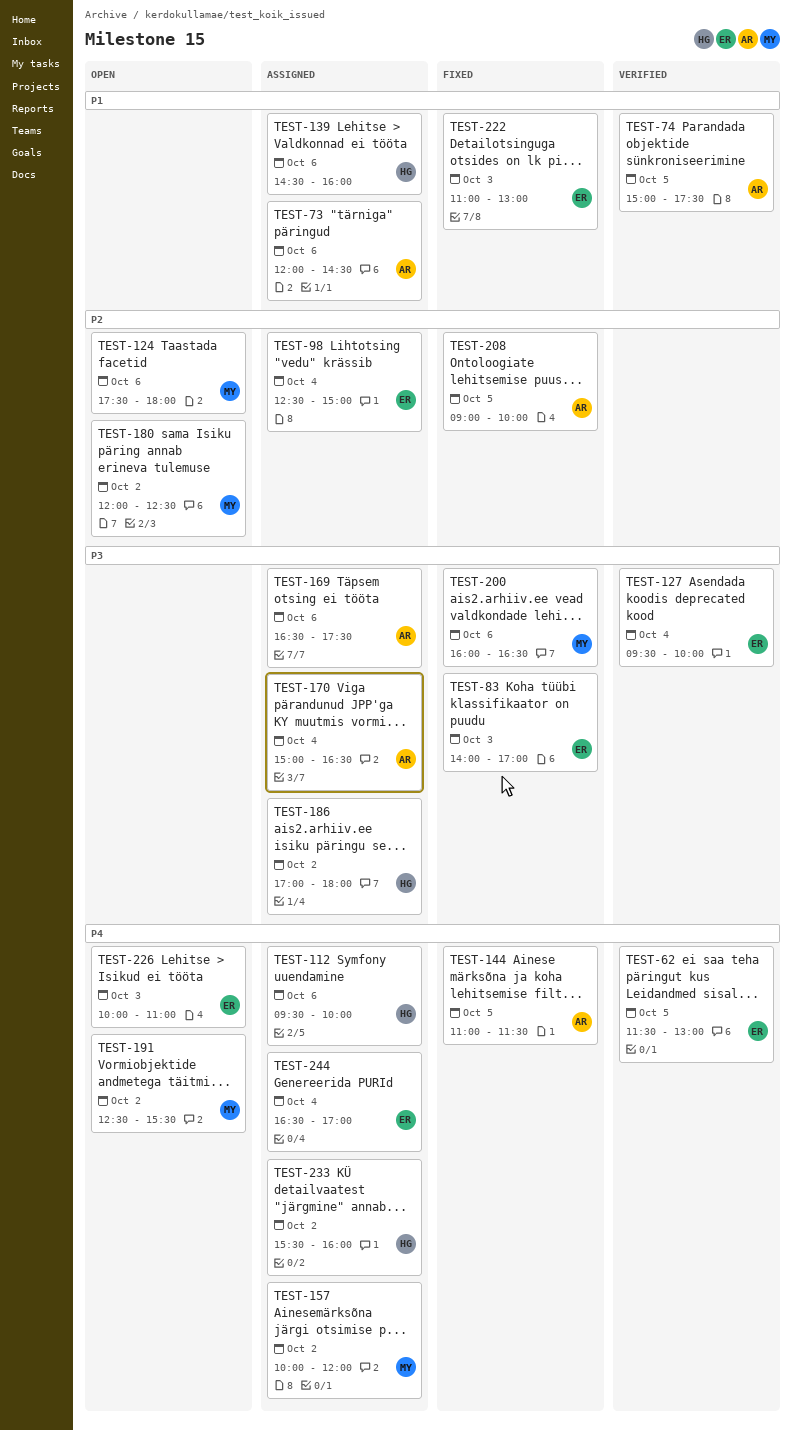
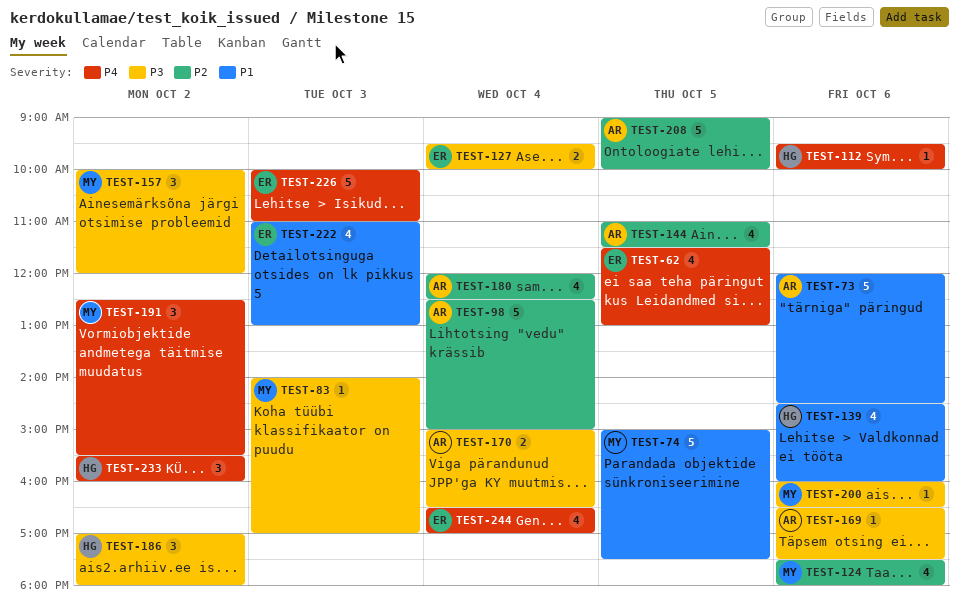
TEST-74, owner: AR -> MY
TEST-83, owner: ER -> MY
TEST-98, owner: ER -> AR
TEST-144, priority: P4 -> P2
TEST-157, priority: P4 -> P3
TEST-180, owner: MY -> AR
TEST-180, day: Oct 2 -> Oct 4

